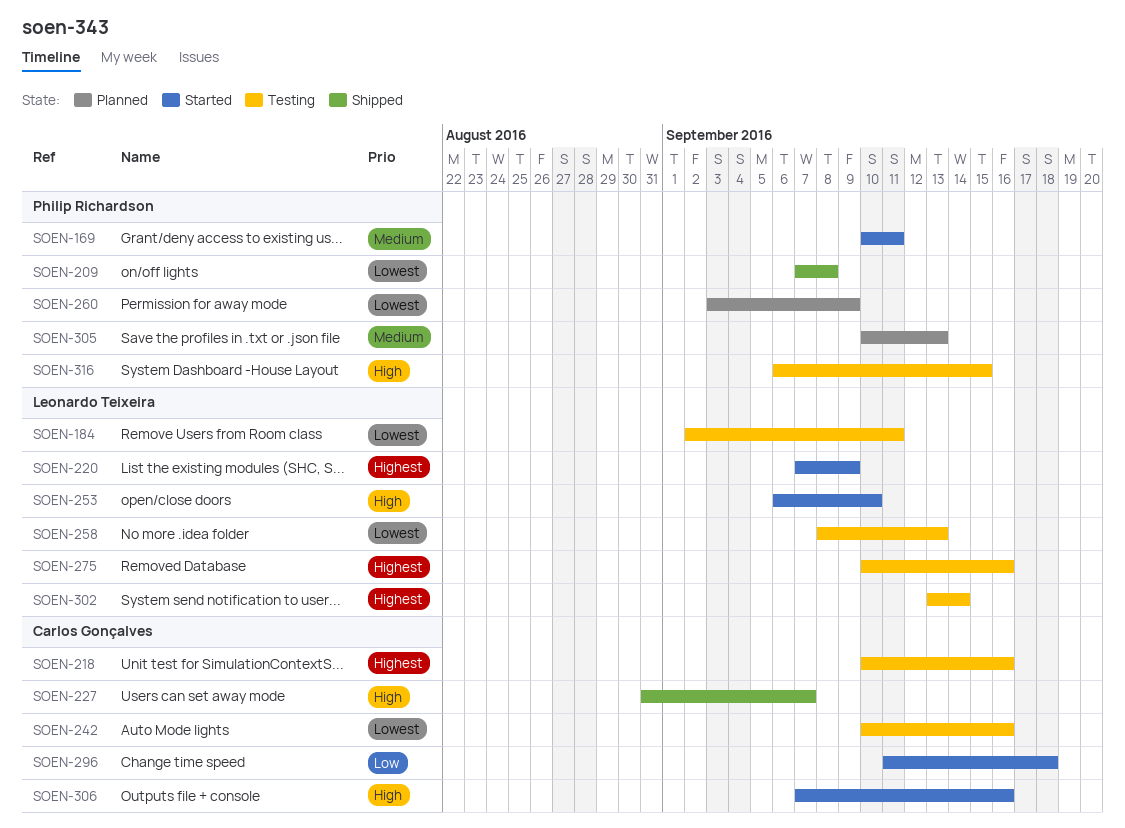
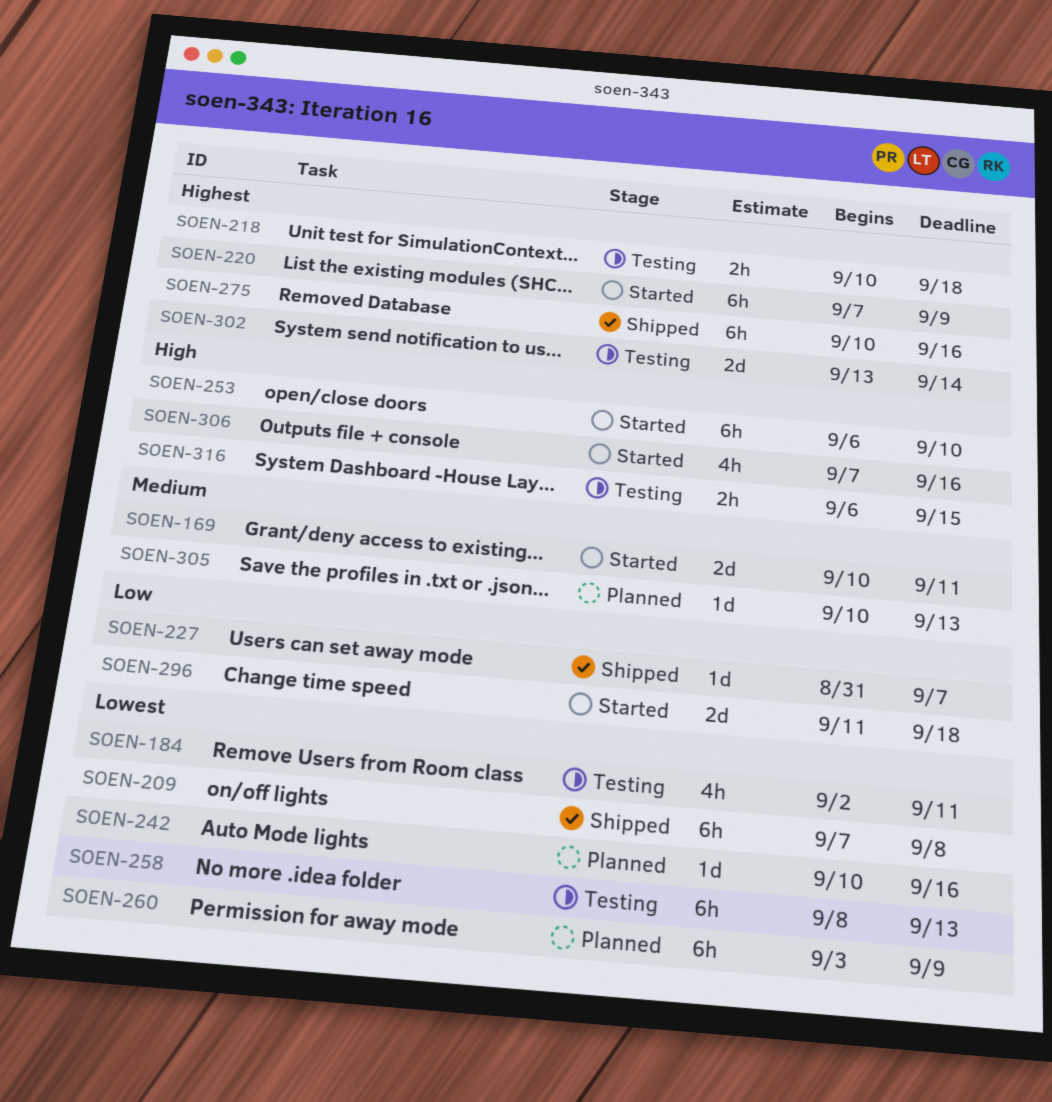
SOEN-218, due: Sep 16 -> Sep 18
SOEN-227, priority: High -> Low
SOEN-242, status: Testing -> Planned
SOEN-275, status: Testing -> Shipped

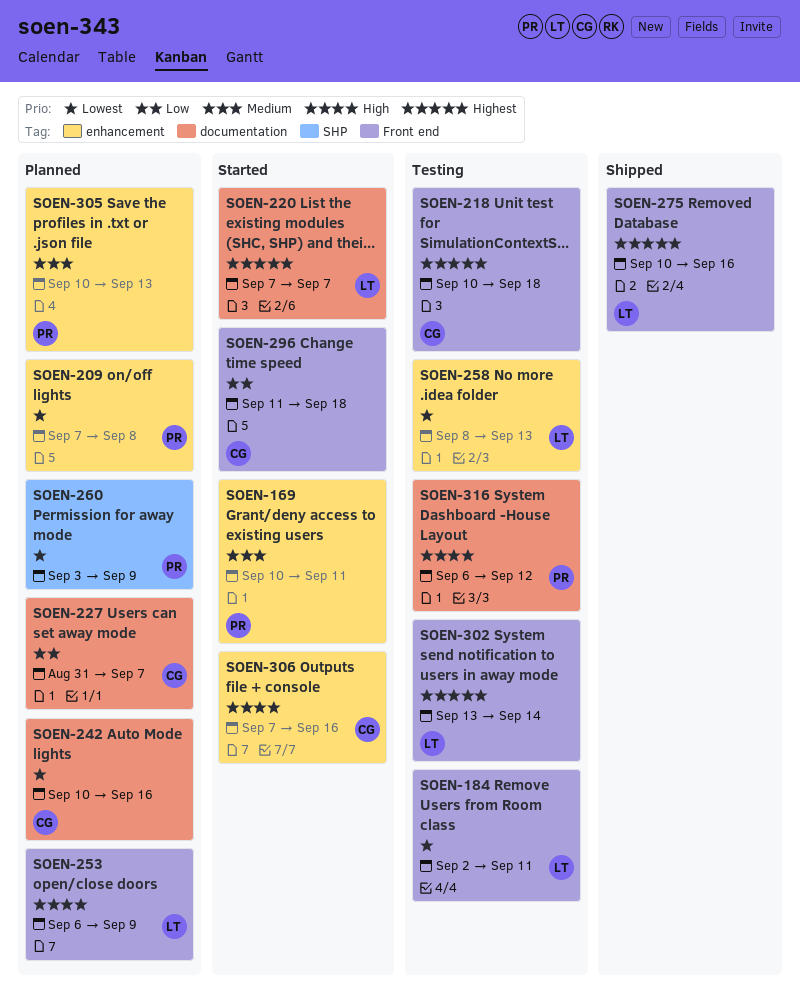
SOEN-209, status: Shipped -> Planned
SOEN-220, due: Sep 9 -> Sep 7
SOEN-227, status: Shipped -> Planned
SOEN-253, status: Started -> Planned
SOEN-253, due: Sep 10 -> Sep 9
SOEN-316, due: Sep 15 -> Sep 12

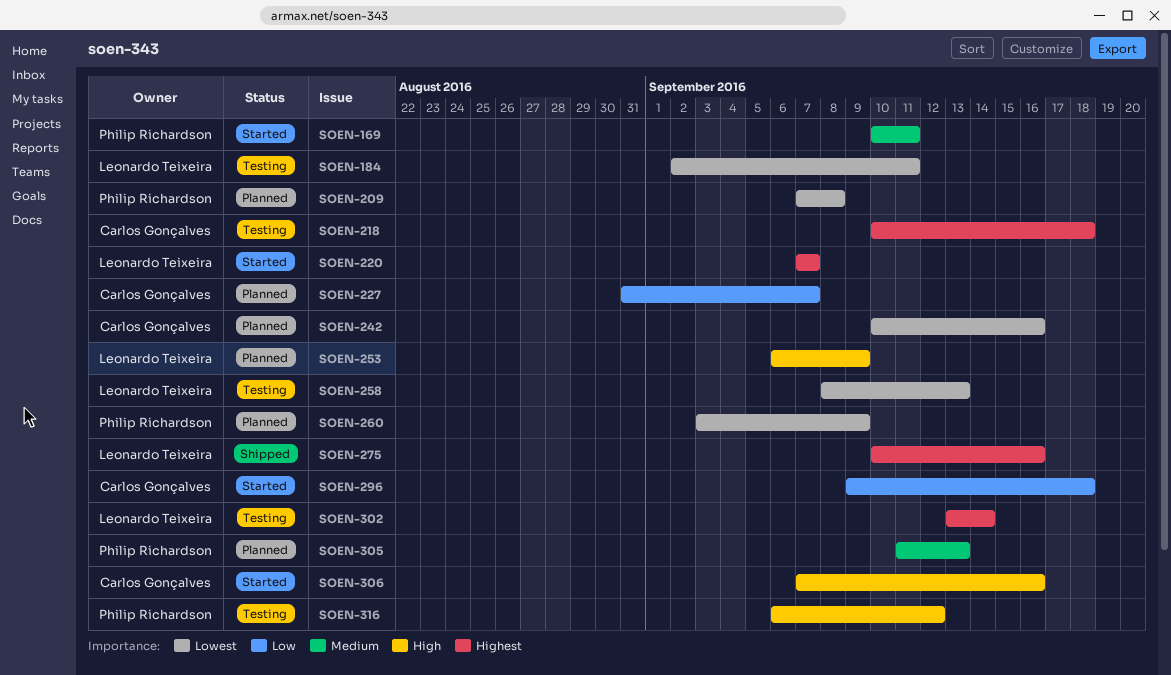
SOEN-296, start: Sep 11 -> Sep 9
SOEN-305, start: Sep 10 -> Sep 11

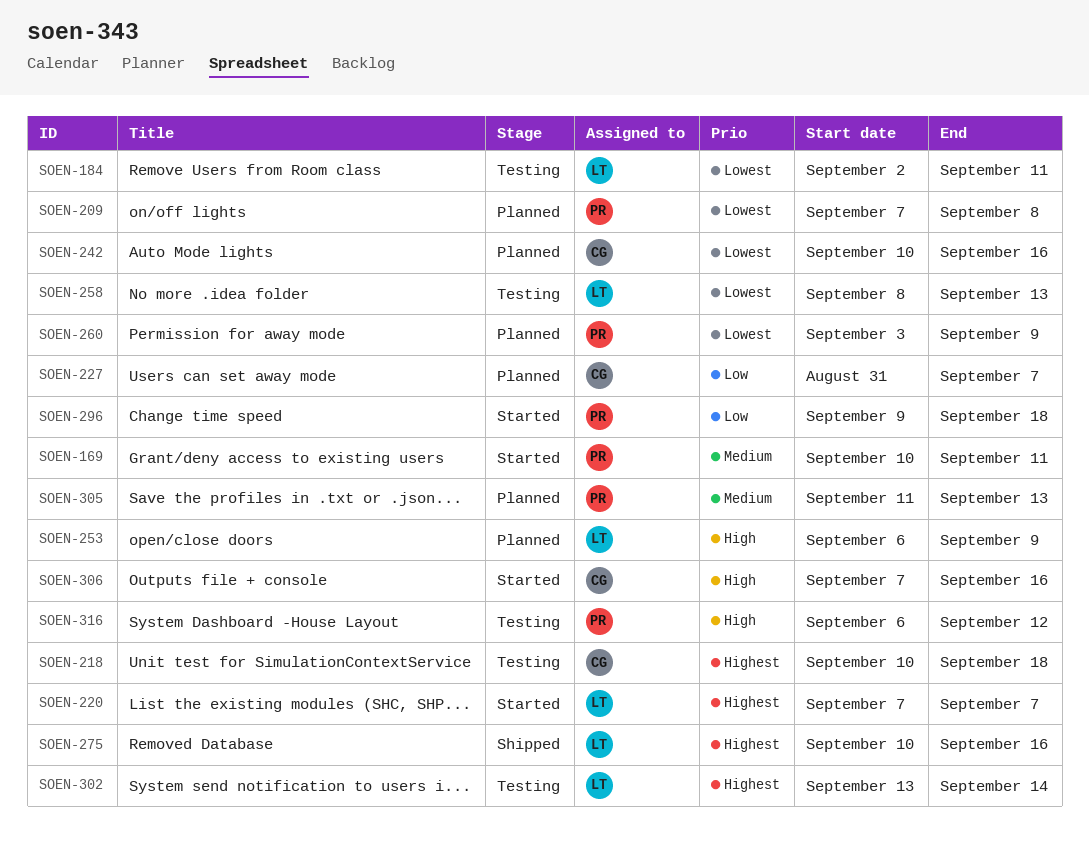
SOEN-296, owner: Carlos Gonçalves -> Philip Richardson

